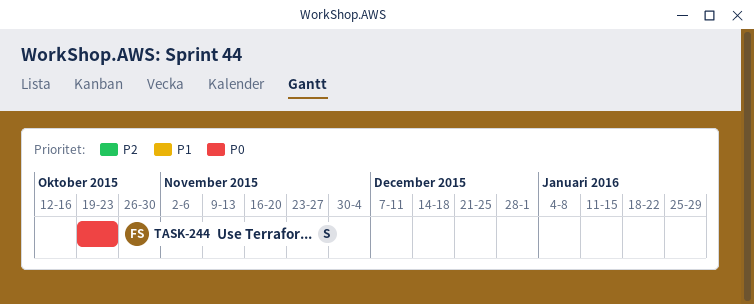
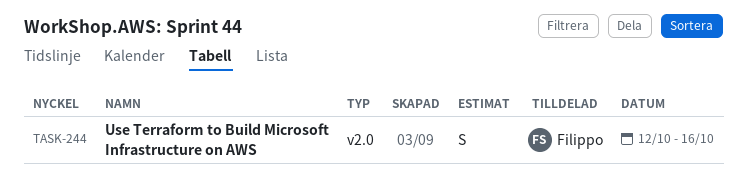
TASK-244, start: Oct 19 -> Oct 12
TASK-244, due: Oct 23 -> Oct 16

